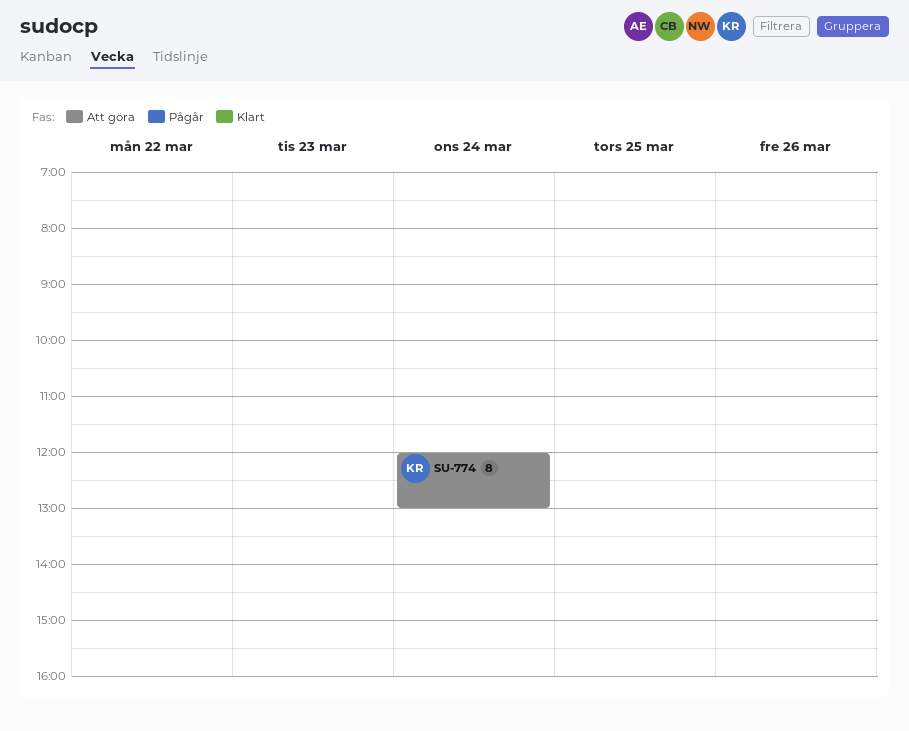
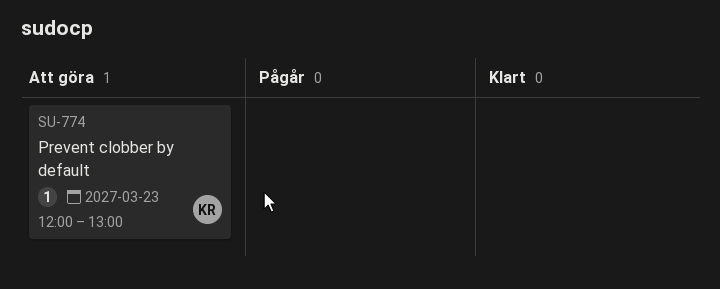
SU-774, estimate: 8 -> 1
SU-774, day: Mar 24 -> Mar 23

